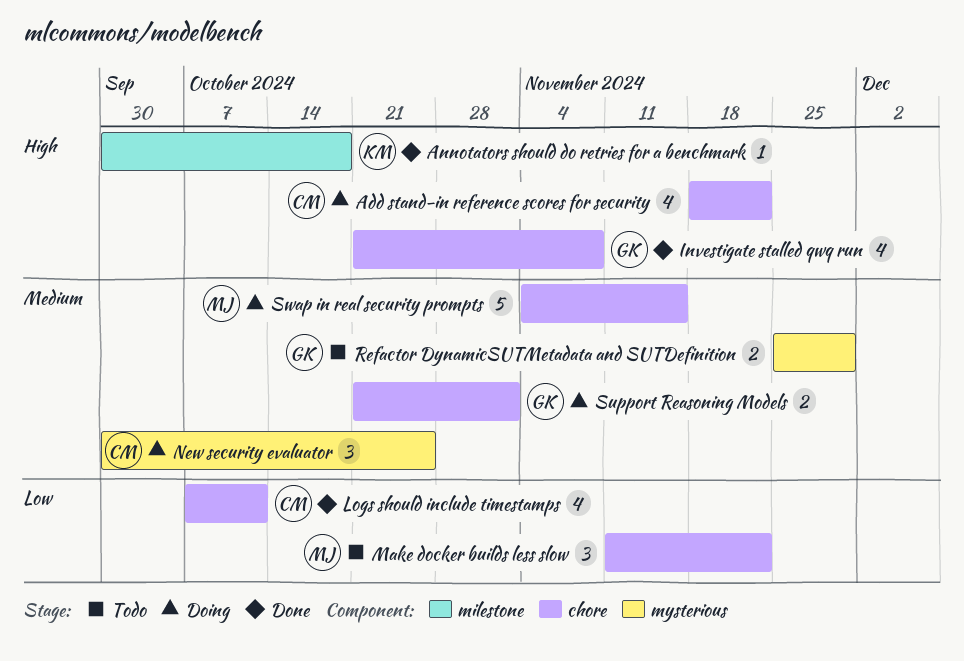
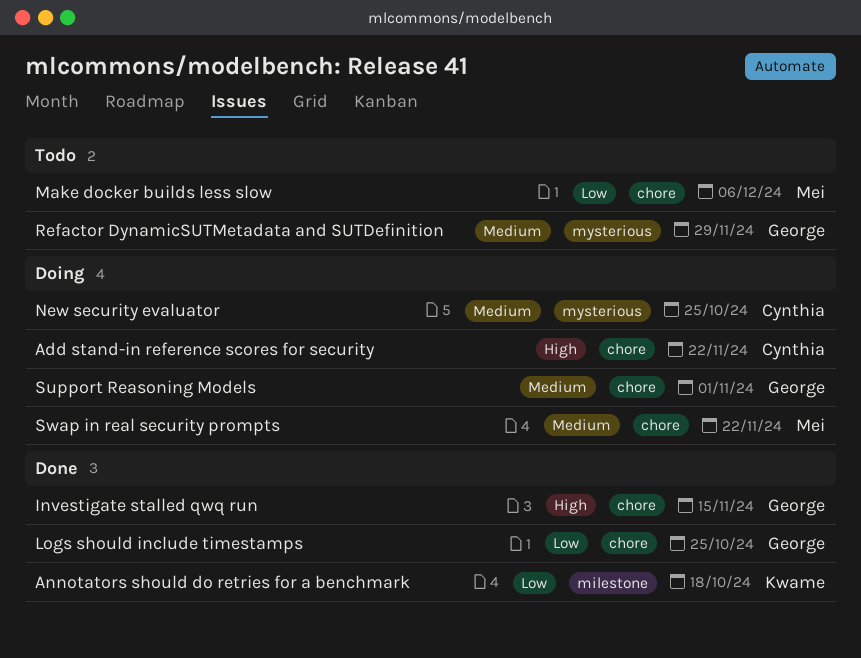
Annotators should do retries for a benchmark, priority: High -> Low
Investigate stalled qwq run, due: Nov 8 -> Nov 15
Logs should include timestamps, owner: Cynthia -> George
Logs should include timestamps, due: Oct 11 -> Oct 25
Make docker builds less slow, due: Nov 22 -> Dec 6
Swap in real security prompts, due: Nov 15 -> Nov 22

